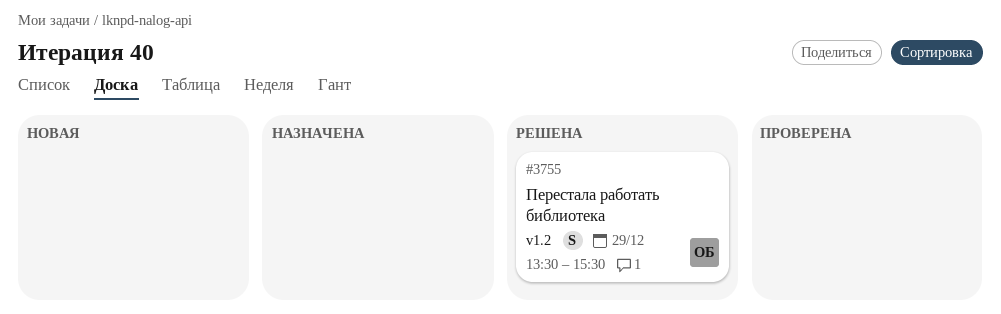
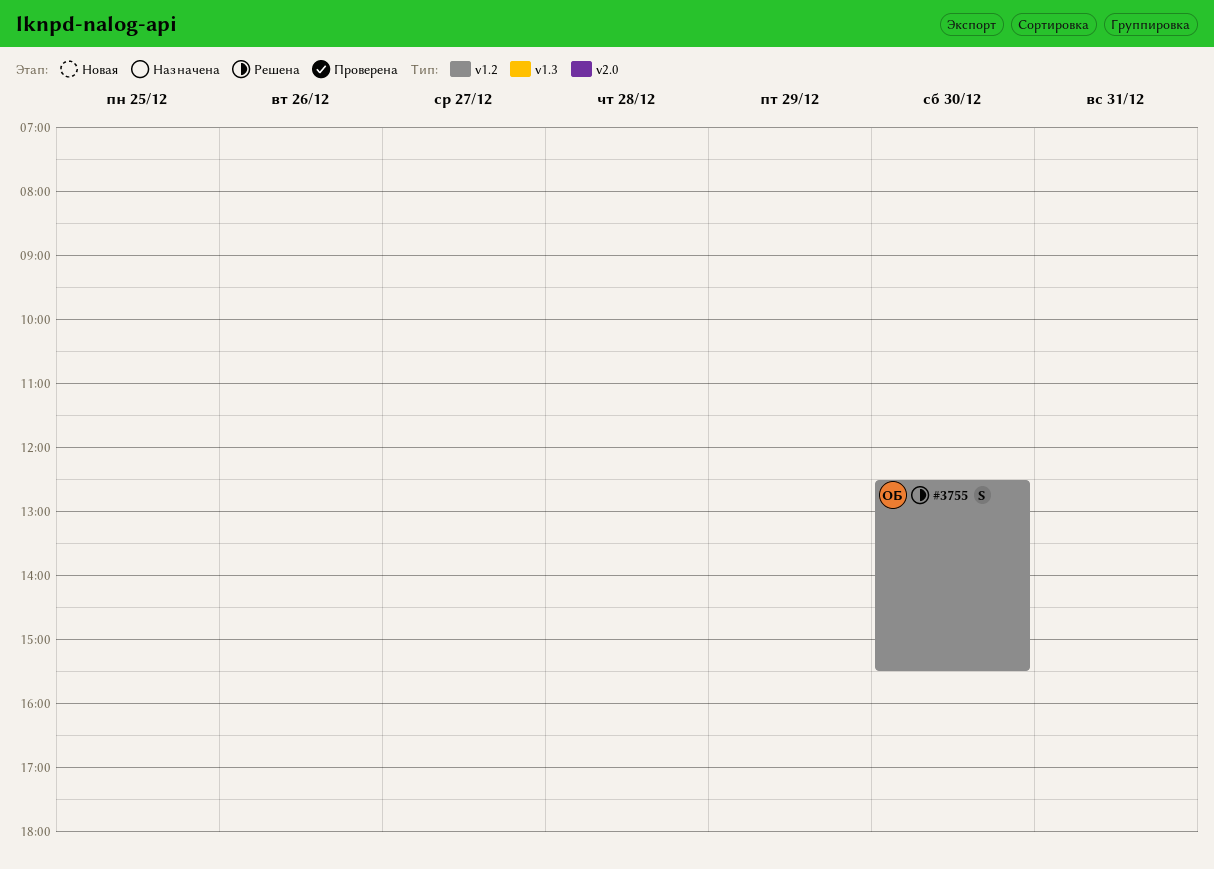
#3755, day: Dec 29 -> Dec 30
#3755, begins: 13:30 -> 12:30

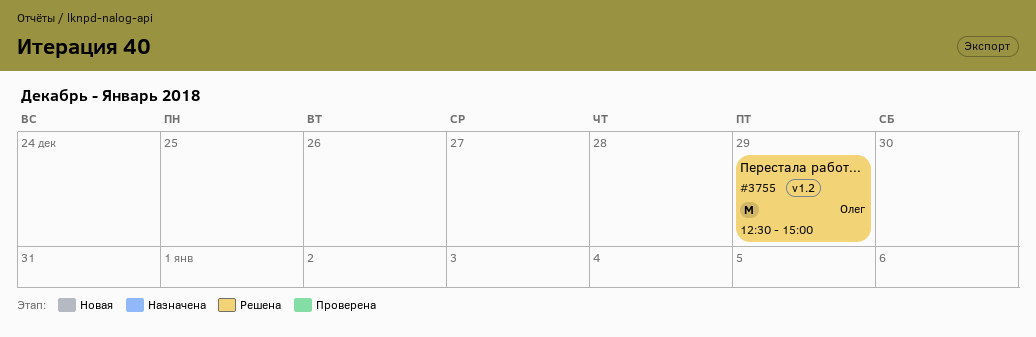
#3755, estimate: S -> M
#3755, day: Dec 30 -> Dec 29
#3755, ends: 15:30 -> 15:00

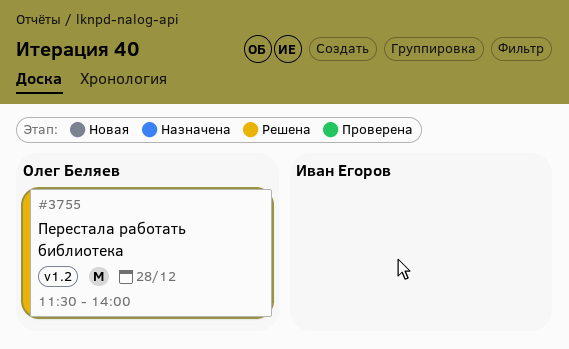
#3755, day: Dec 29 -> Dec 28
#3755, begins: 12:30 -> 11:30
#3755, ends: 15:00 -> 14:00

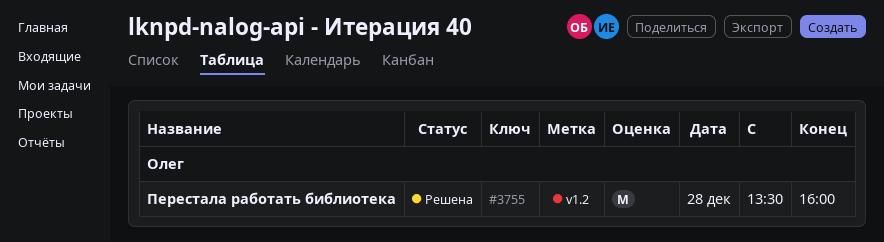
#3755, begins: 11:30 -> 13:30
#3755, ends: 14:00 -> 16:00

